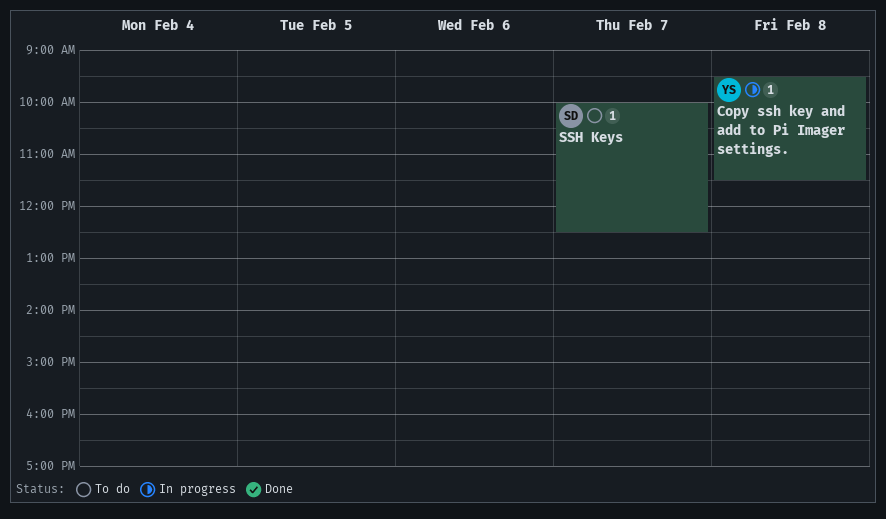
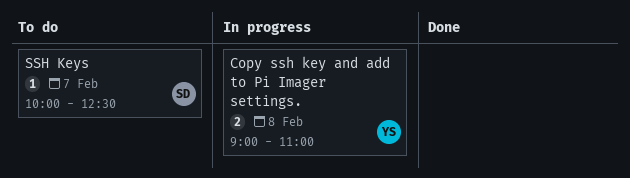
Copy ssh key and add to Pi Imager settings., estimate: 1 -> 2
Copy ssh key and add to Pi Imager settings., begins: 09:30 -> 09:00
Copy ssh key and add to Pi Imager settings., ends: 11:30 -> 11:00

